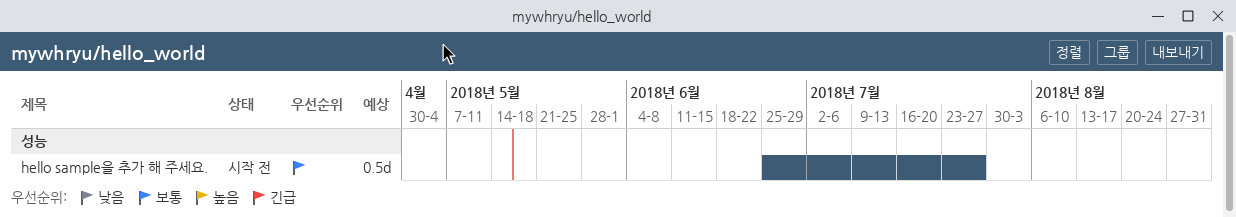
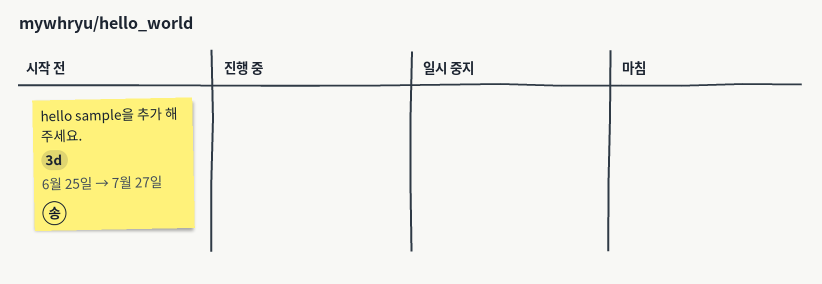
hello sample을 추가 해 주세요., estimate: 0.5d -> 3d

